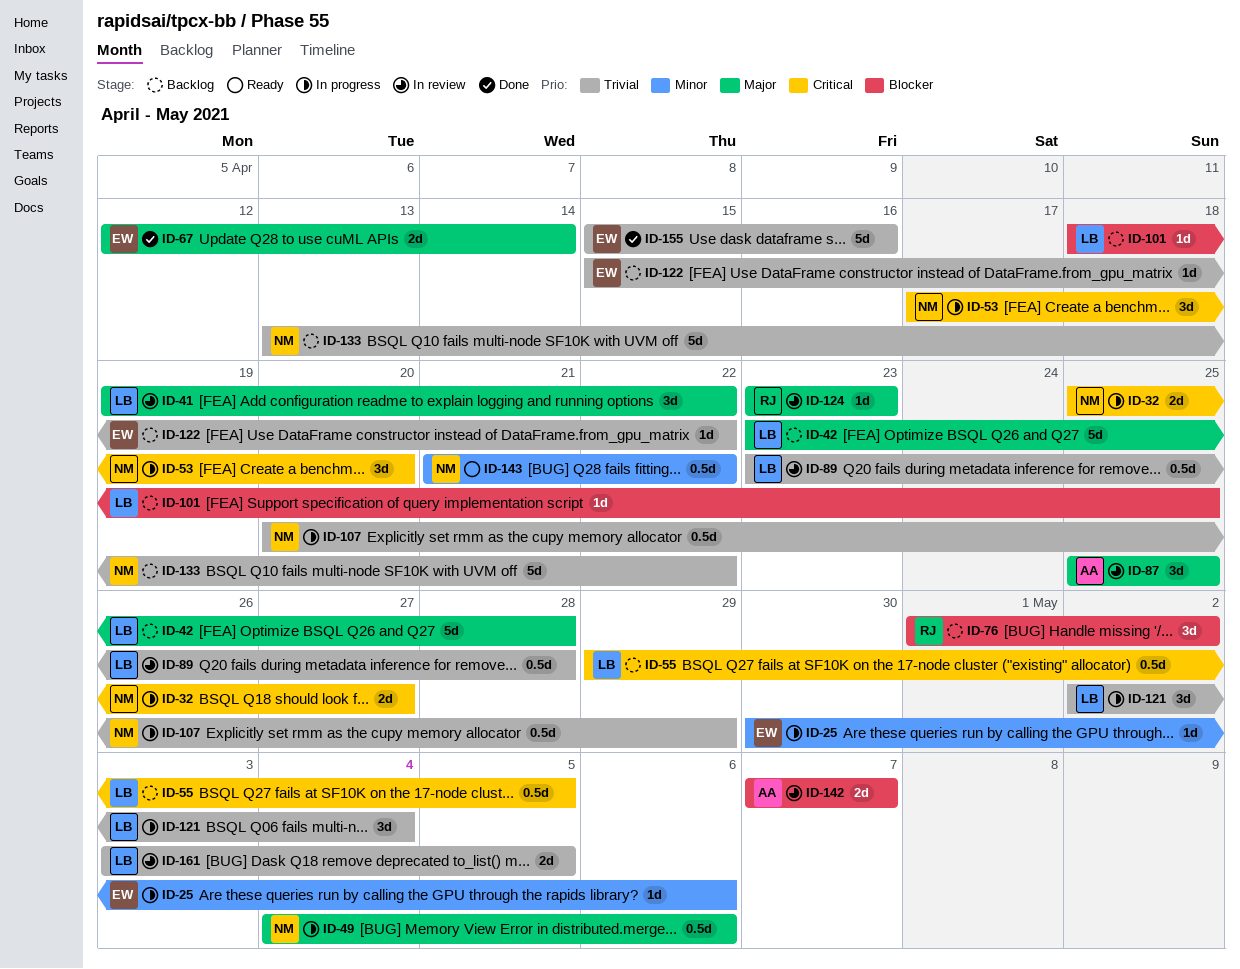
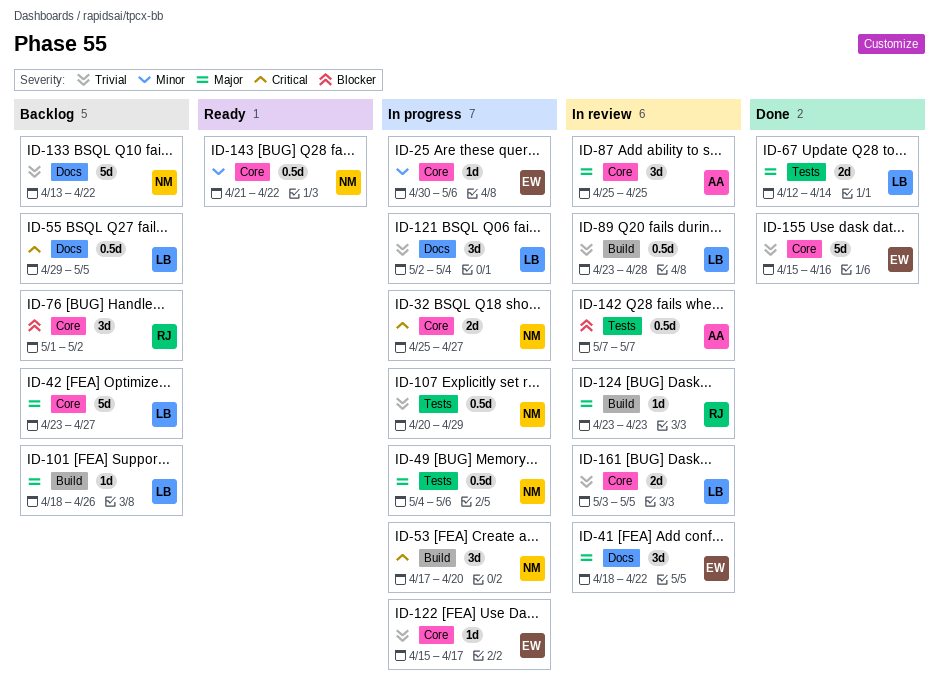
ID-41, owner: LB -> EW
ID-41, start: Apr 19 -> Apr 18
ID-42, due: Apr 28 -> Apr 27
ID-67, owner: EW -> LB
ID-101, priority: Blocker -> Major
ID-101, due: Apr 25 -> Apr 26
ID-122, status: Backlog -> In progress
ID-122, due: Apr 22 -> Apr 17
ID-142, estimate: 2d -> 0.5d

